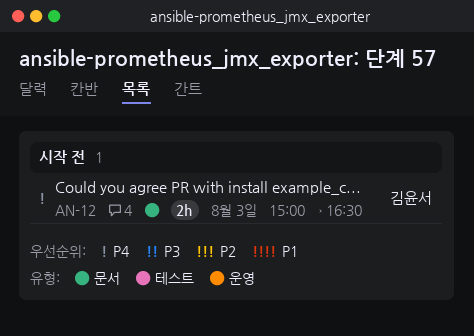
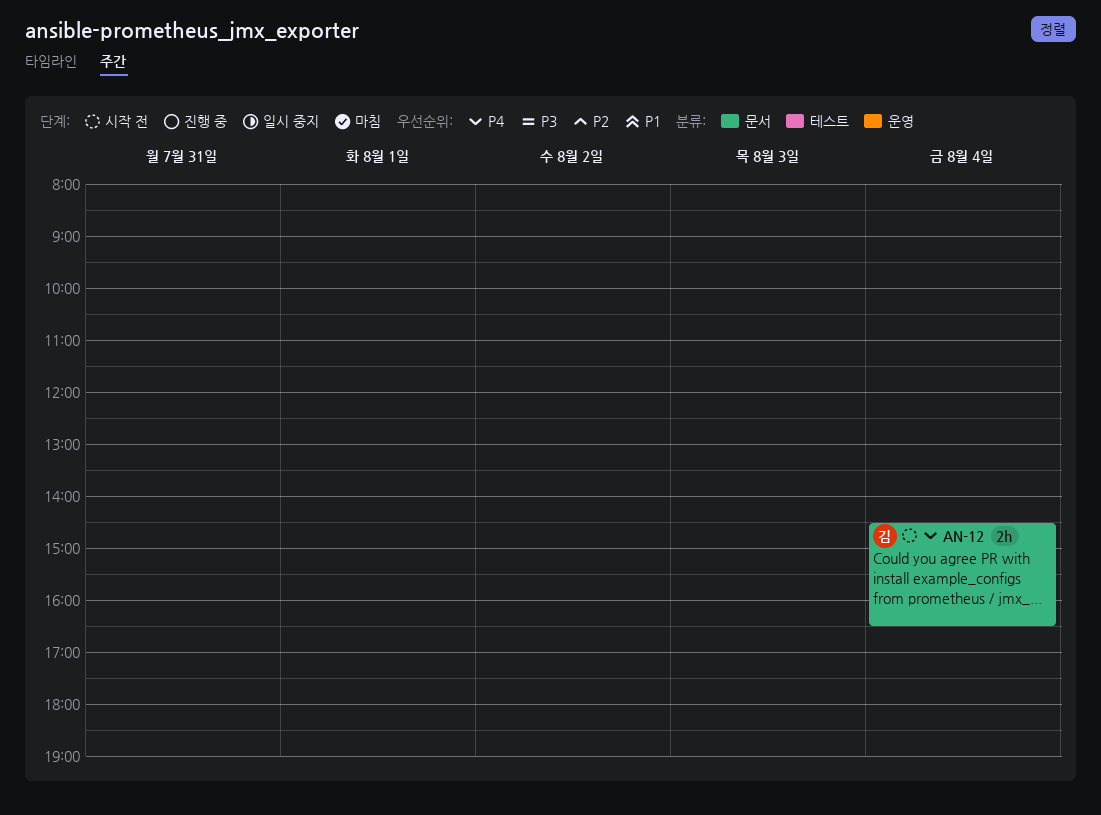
AN-12, day: Aug 3 -> Aug 4
AN-12, begins: 15:00 -> 14:30

